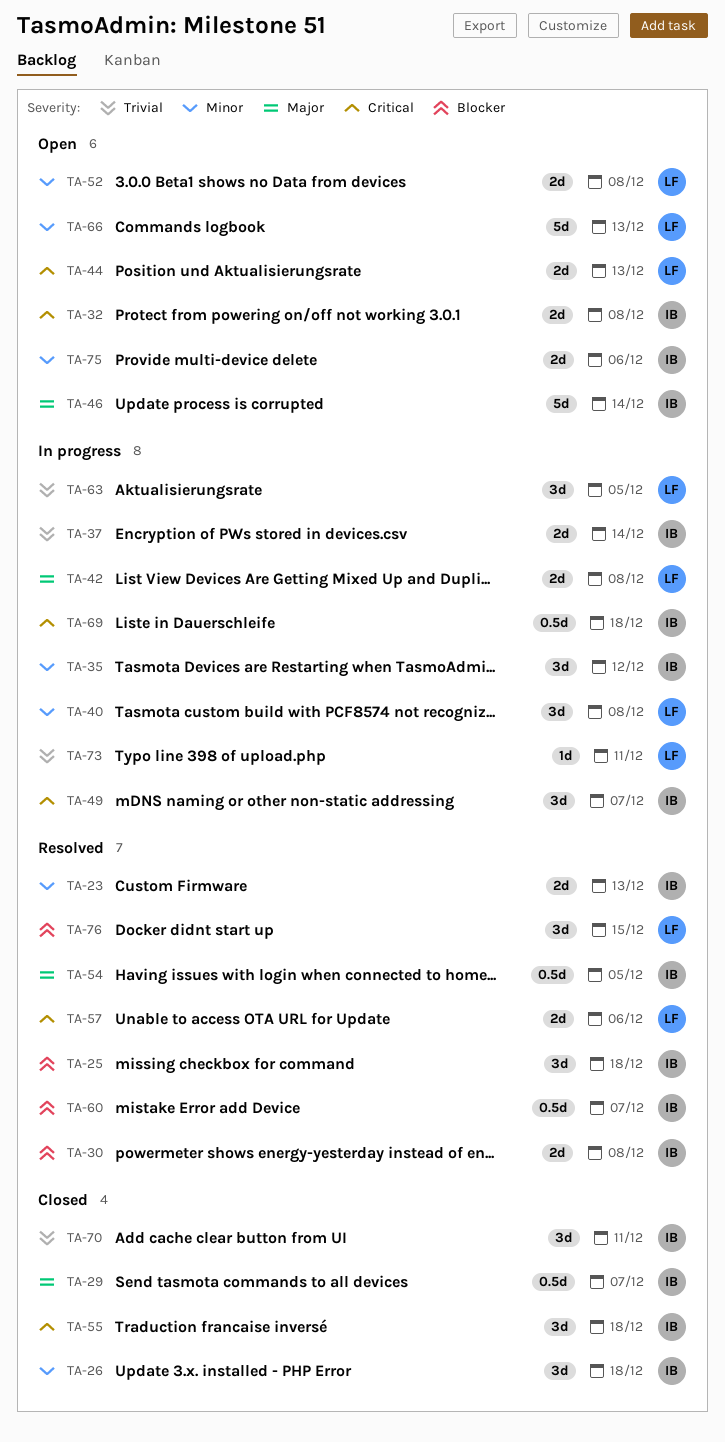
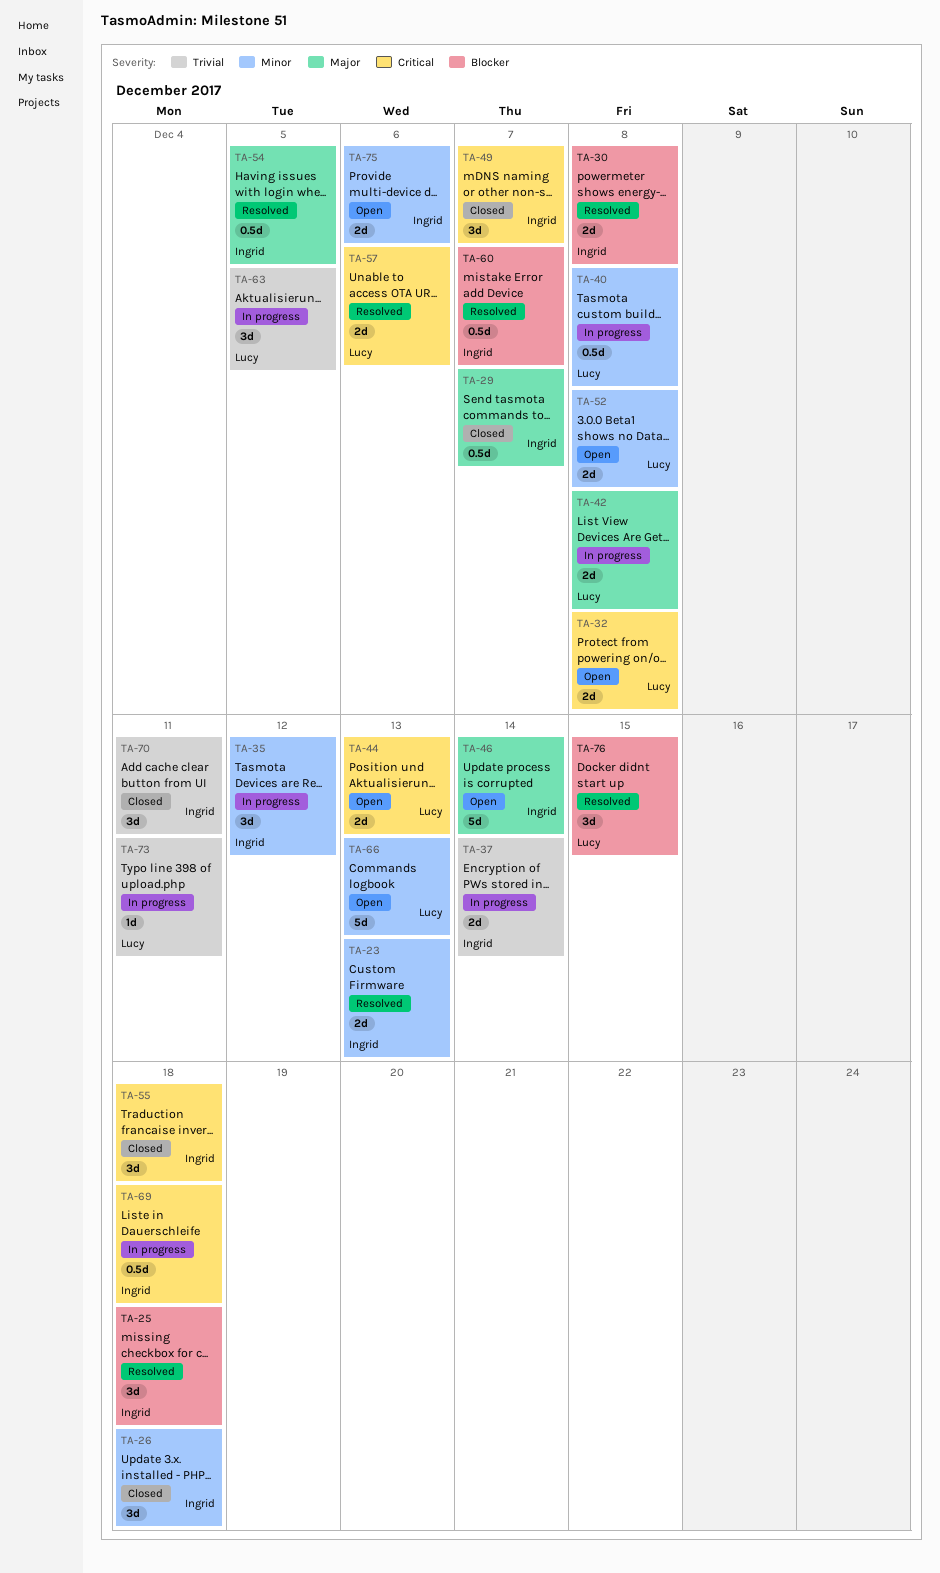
TA-32, owner: Ingrid -> Lucy
TA-40, estimate: 3d -> 0.5d
TA-49, status: In progress -> Closed

